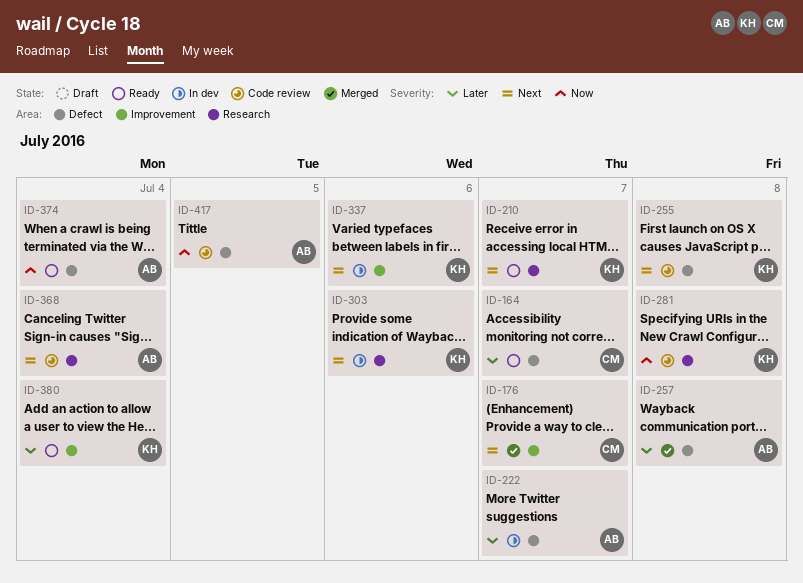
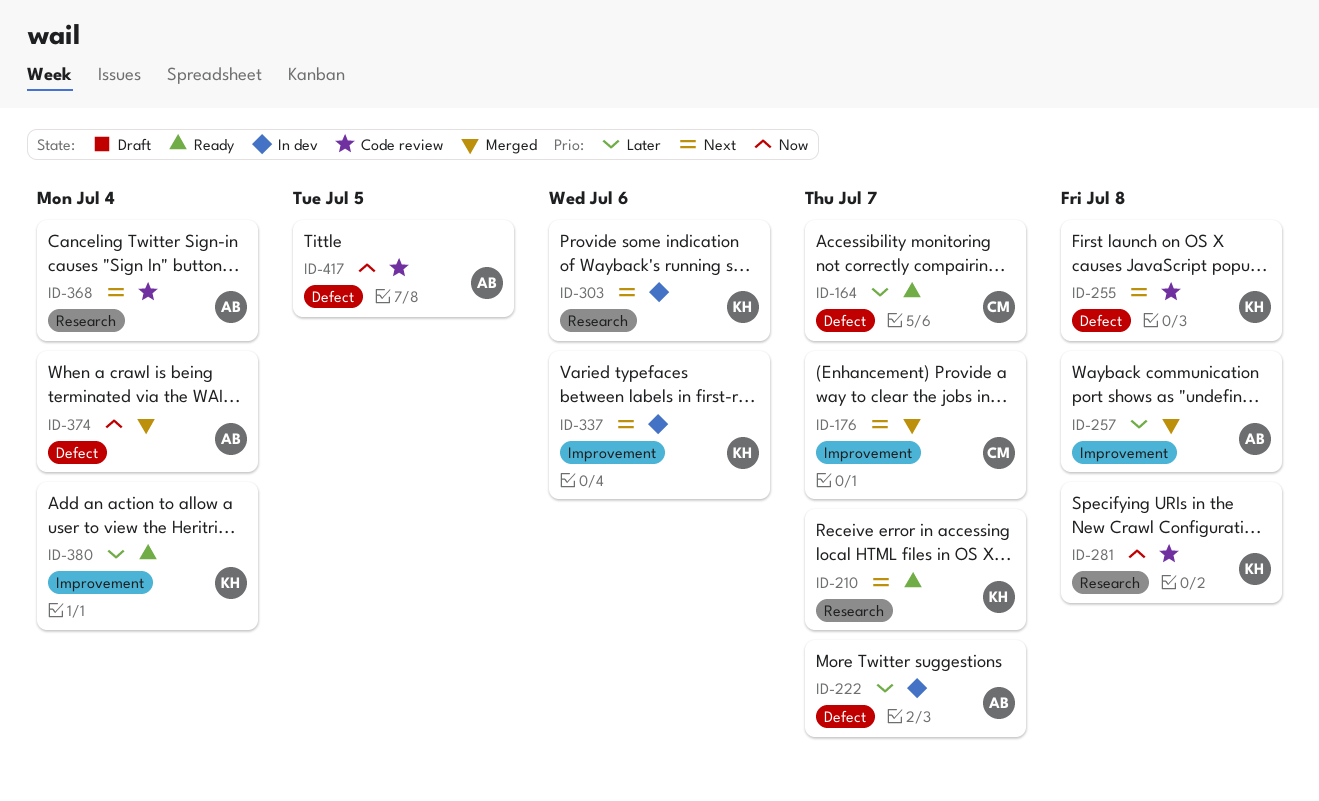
ID-257, label: Defect -> Improvement
ID-374, status: Ready -> Merged

